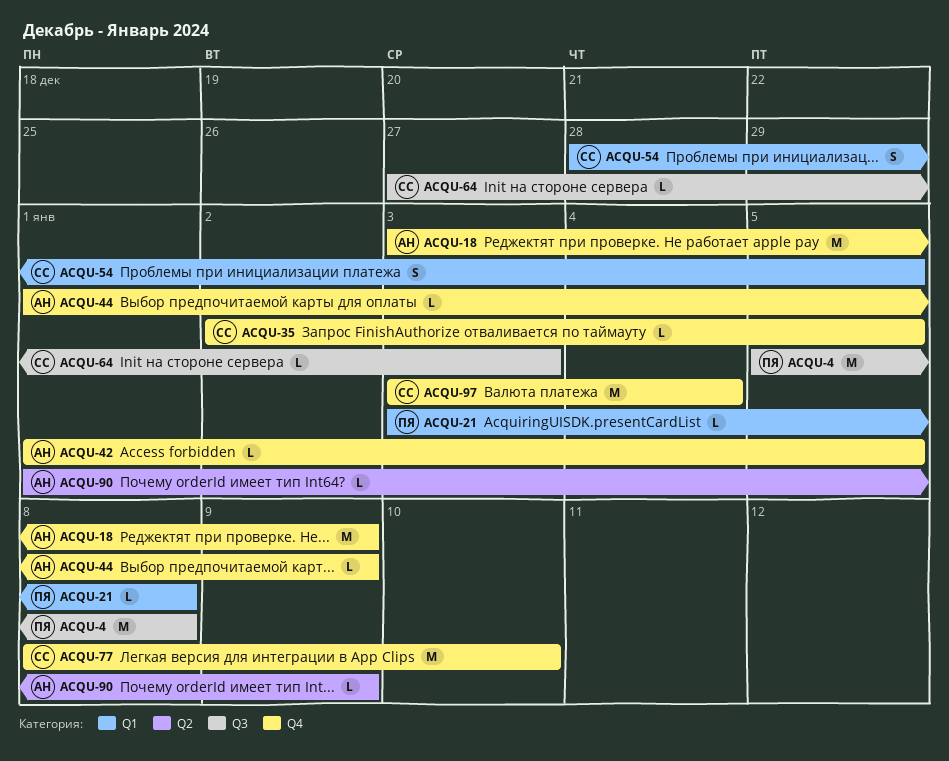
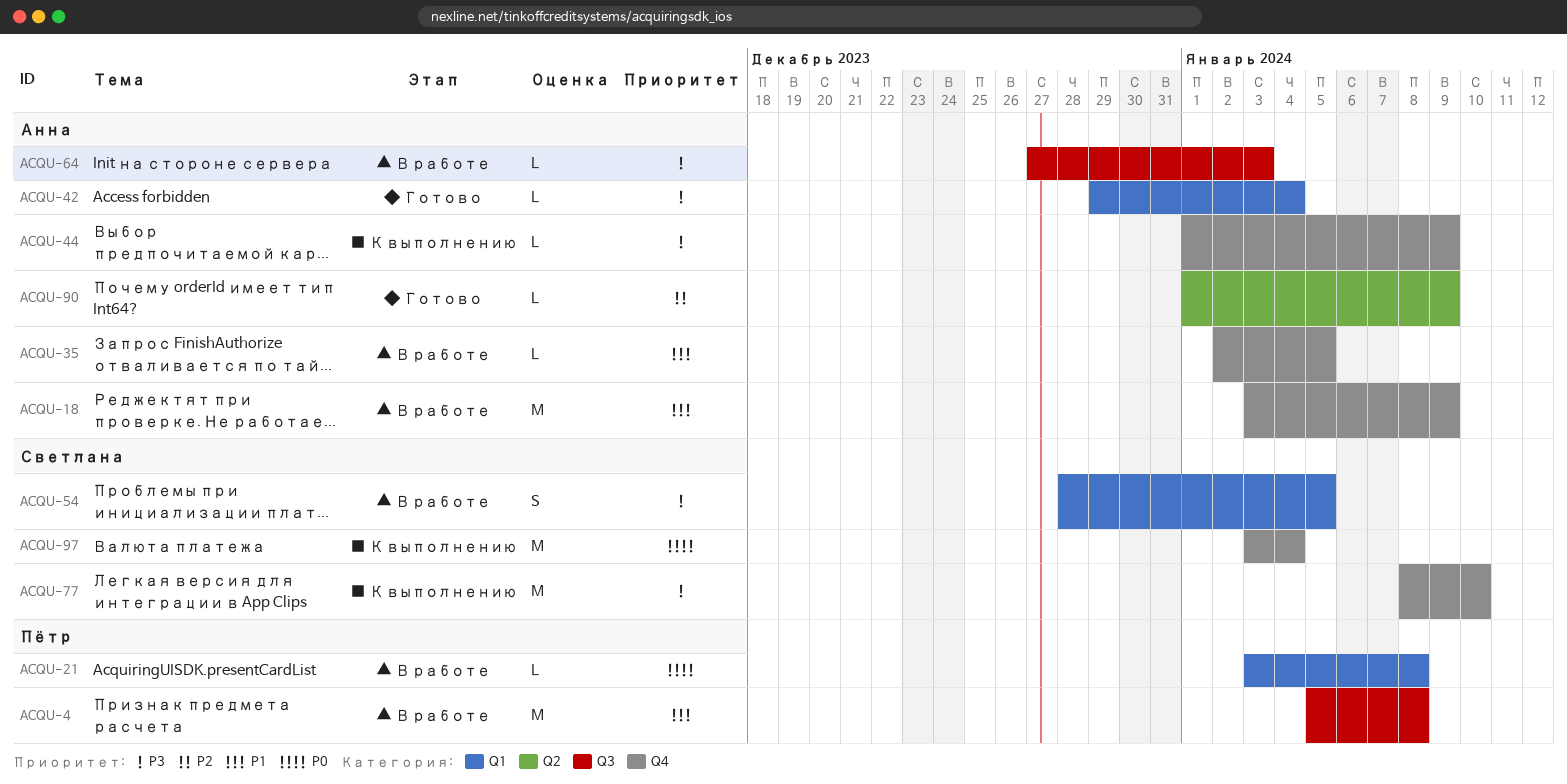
ACQU-35, owner: Светлана -> Анна
ACQU-42, label: Q4 -> Q1
ACQU-42, start: Jan 1 -> Dec 29
ACQU-42, due: Jan 5 -> Jan 4
ACQU-64, owner: Светлана -> Анна

